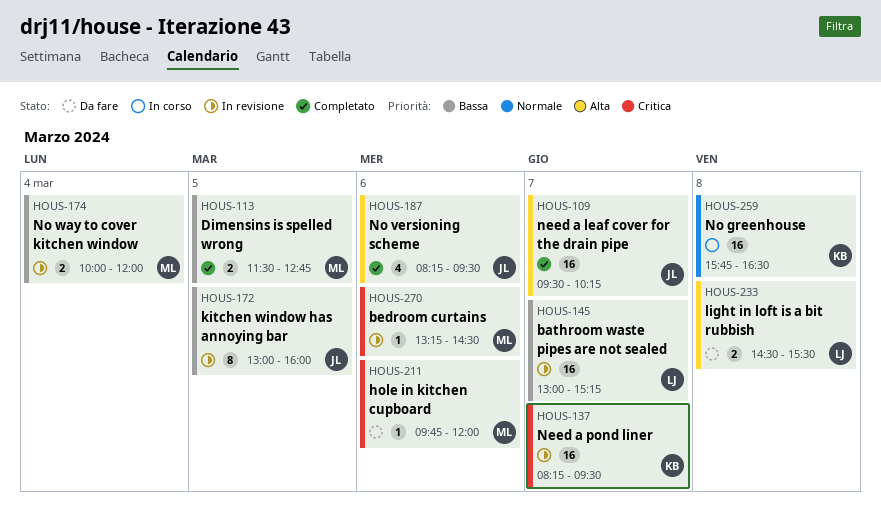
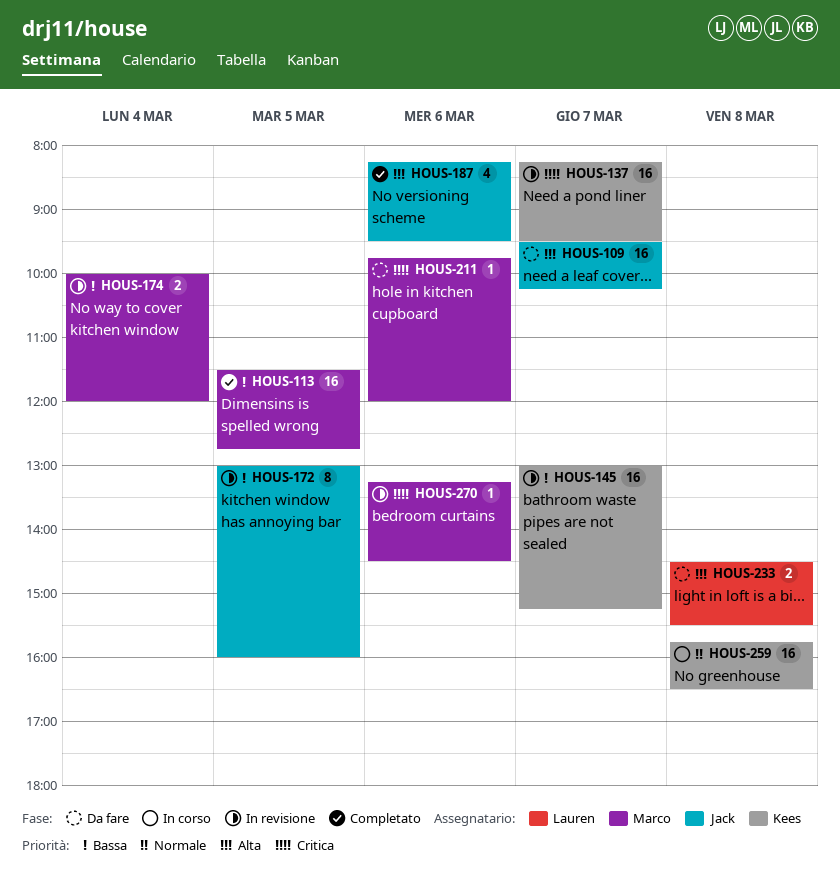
HOUS-109, status: Completato -> Da fare
HOUS-113, estimate: 2 -> 16
HOUS-145, owner: Lauren -> Kees

